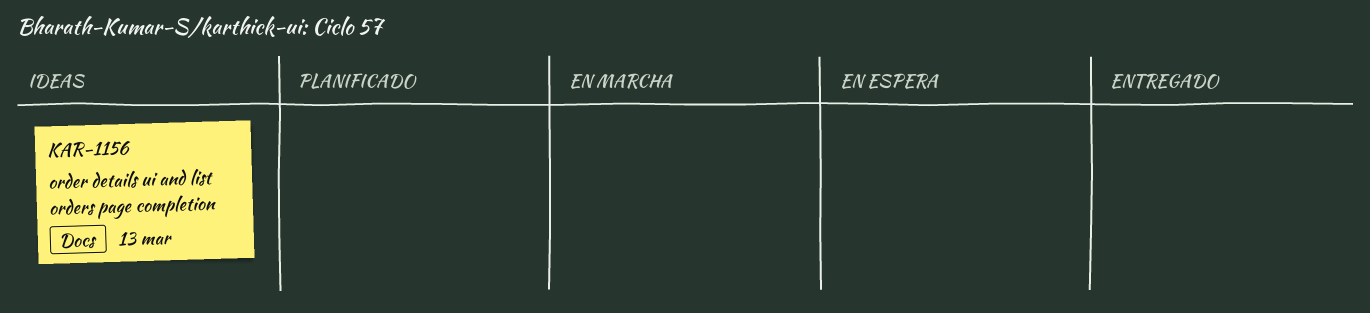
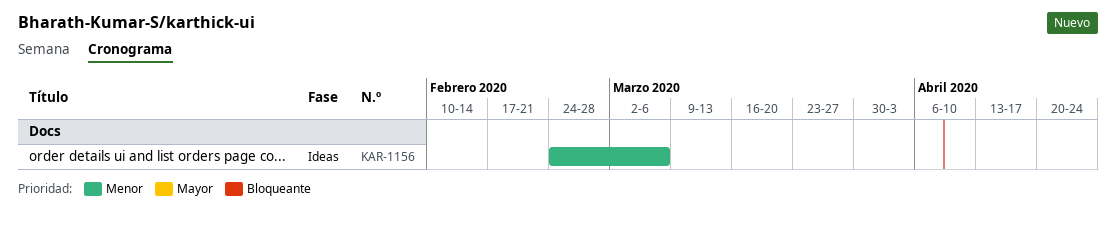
KAR-1156, due: Mar 13 -> Mar 6

